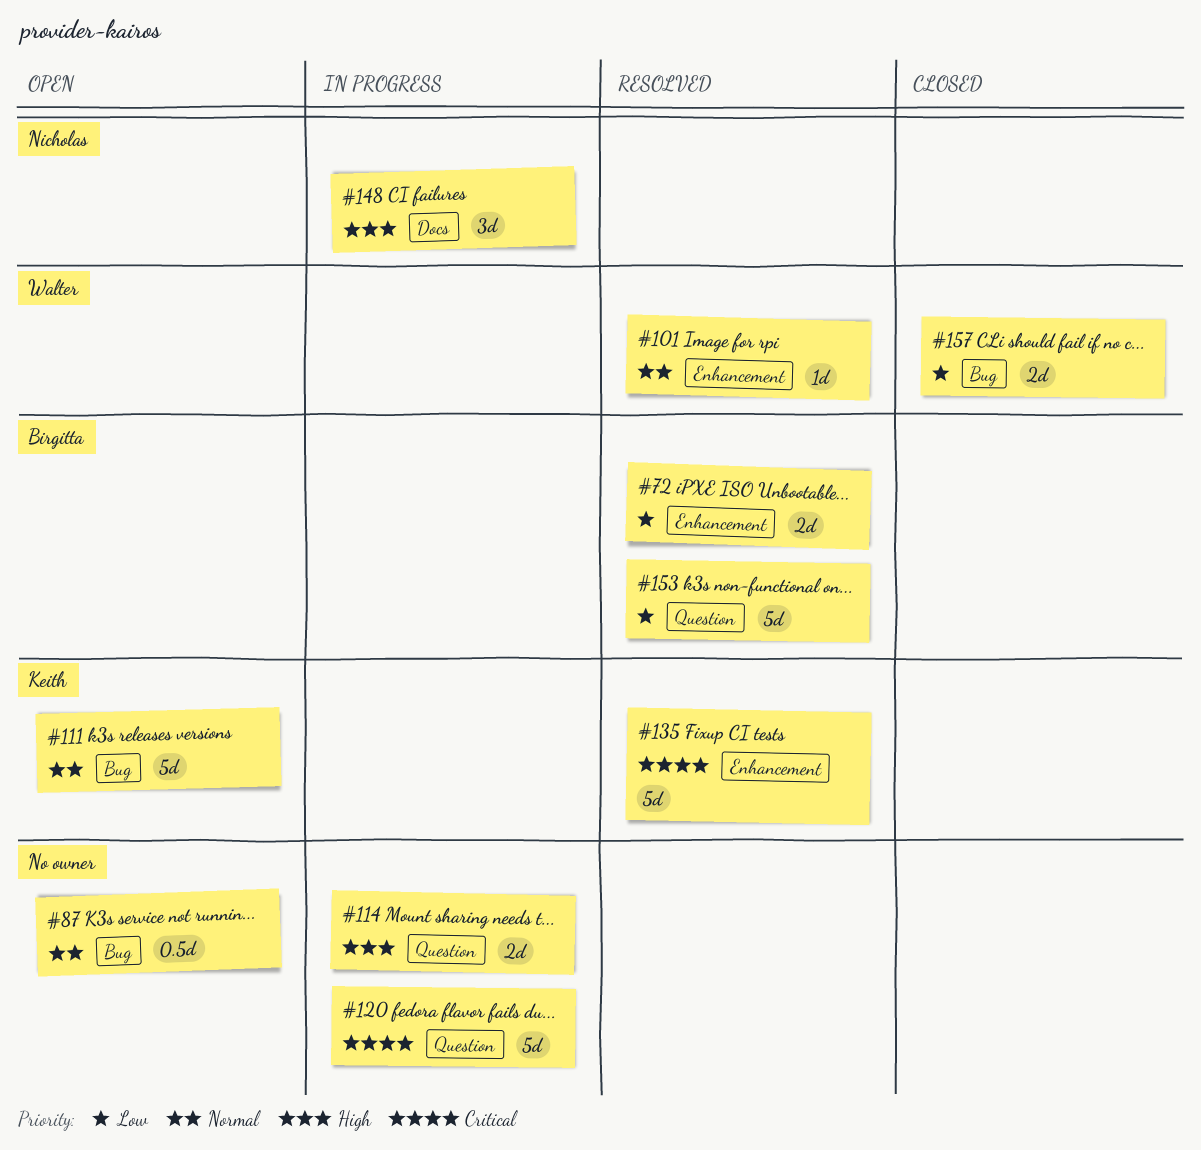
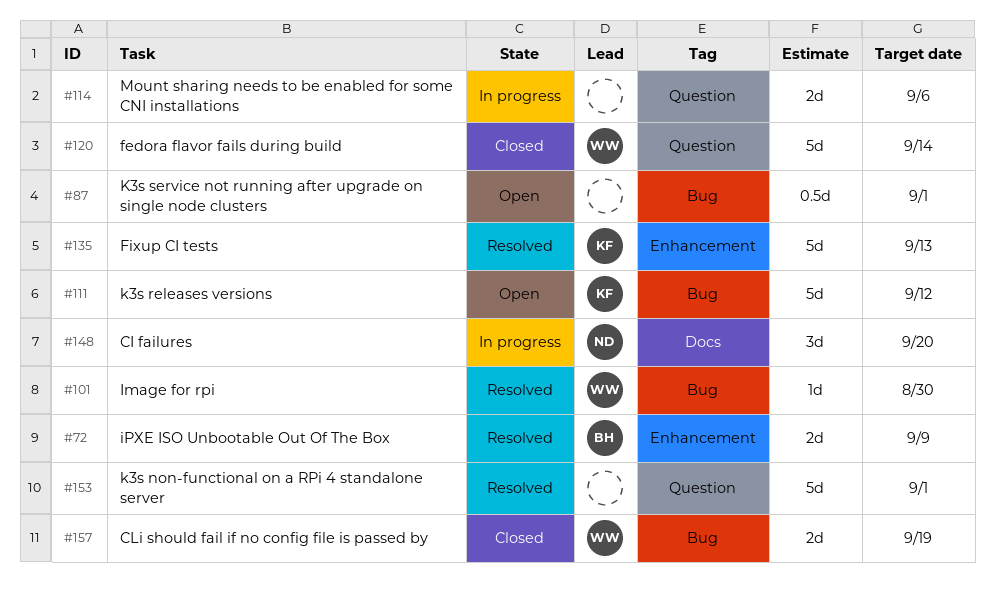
#101, label: Enhancement -> Bug
#120, status: In progress -> Closed
#120, owner: none -> Walter
#153, owner: Birgitta -> none

